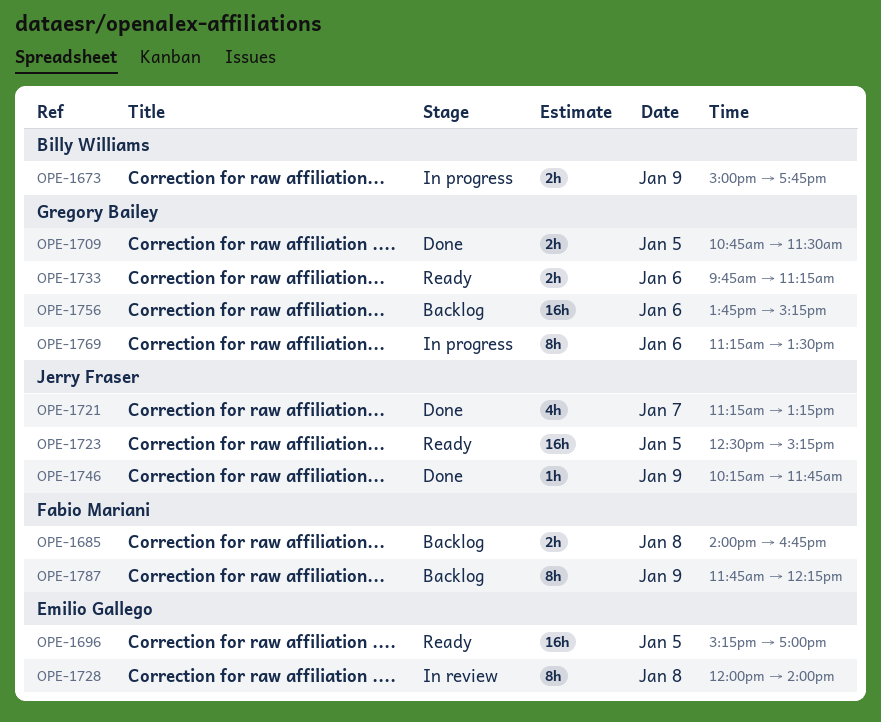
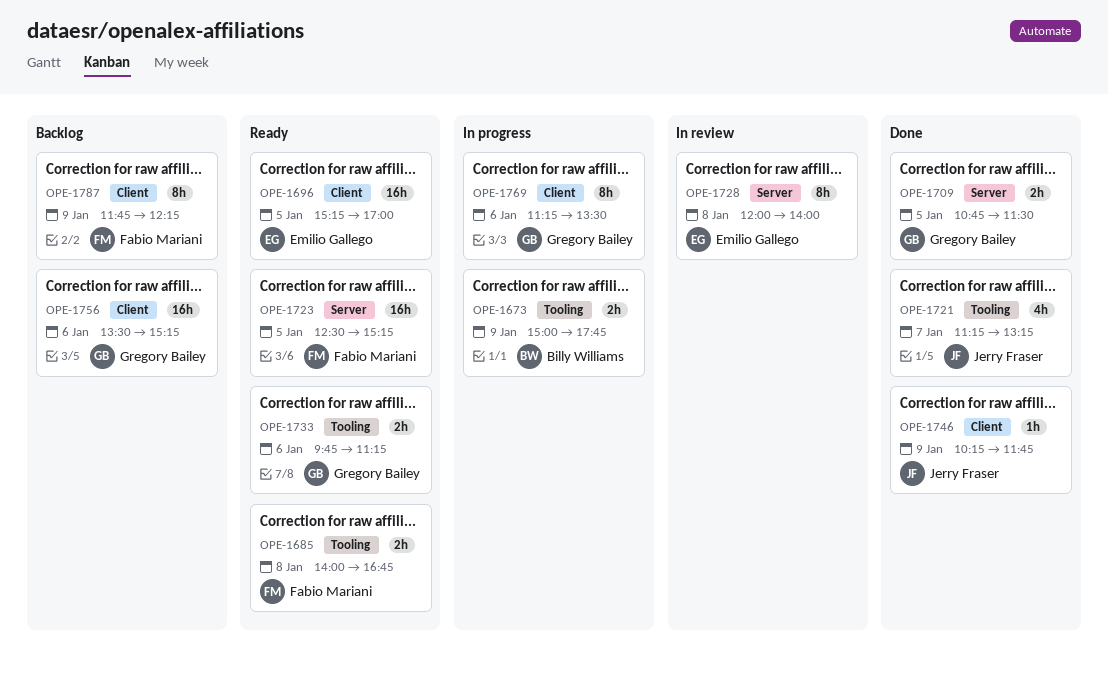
OPE-1685, status: Backlog -> Ready
OPE-1723, owner: Jerry Fraser -> Fabio Mariani
OPE-1756, begins: 13:45 -> 13:30

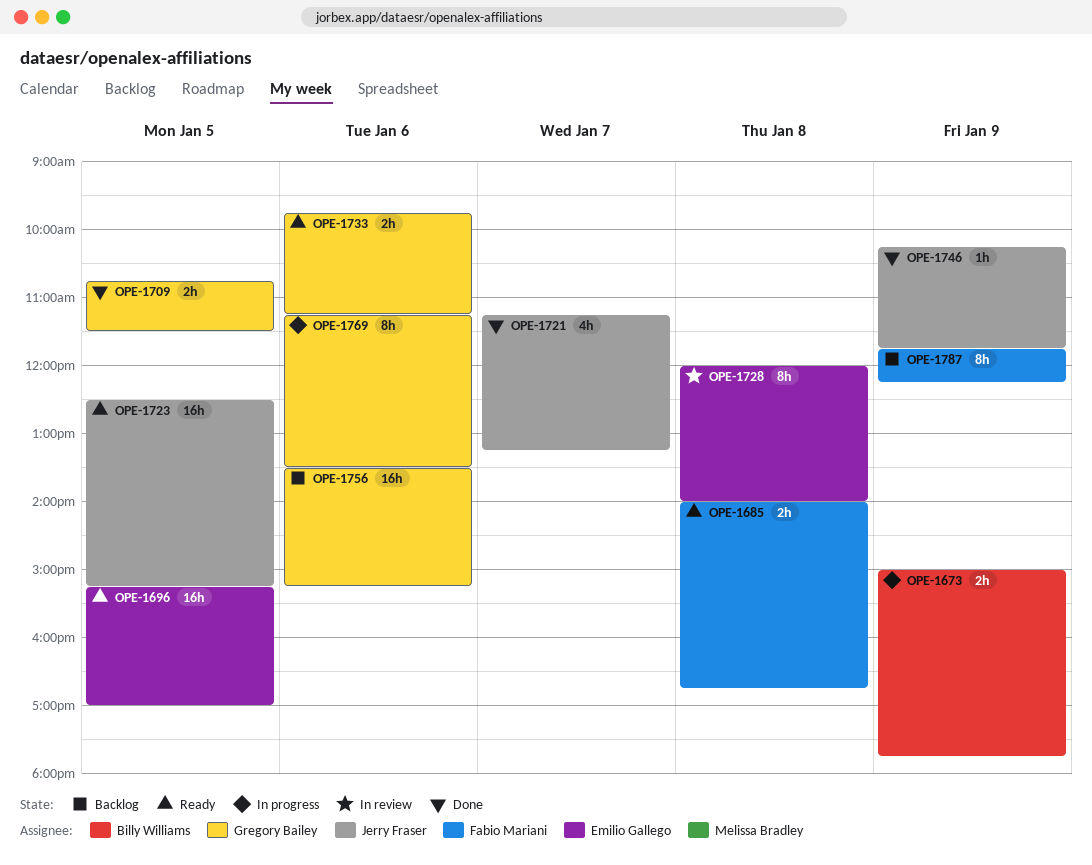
OPE-1723, owner: Fabio Mariani -> Jerry Fraser

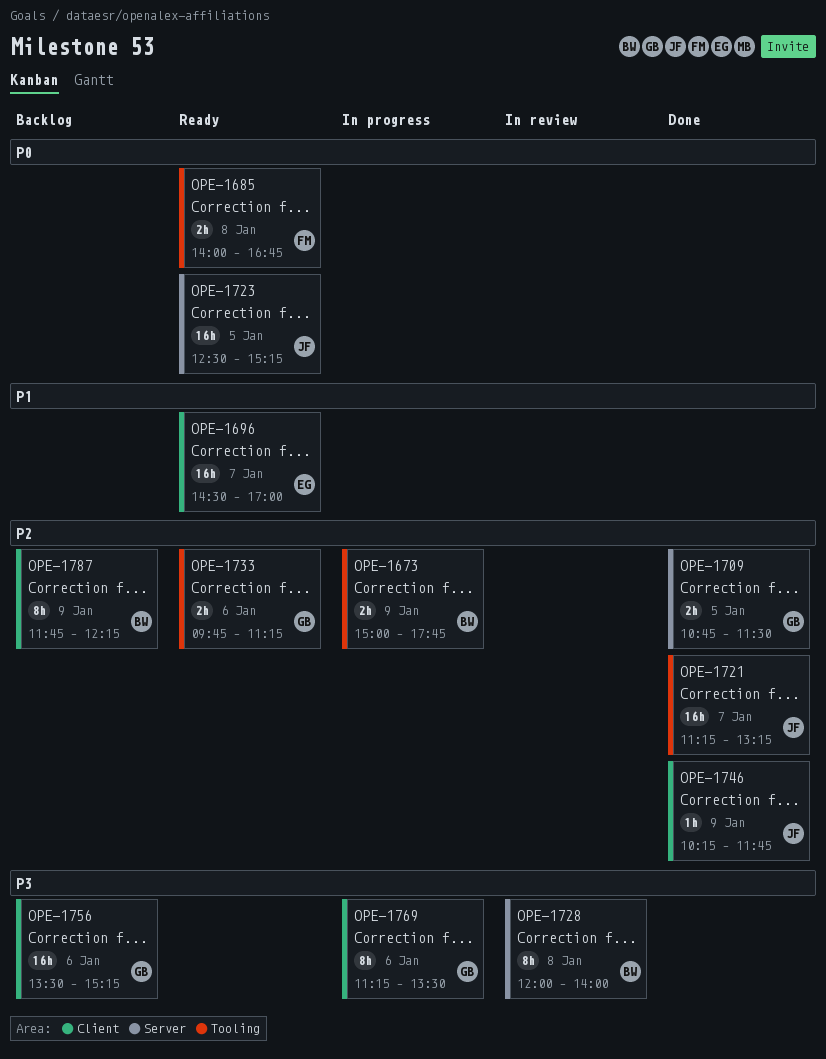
OPE-1696, day: Jan 5 -> Jan 7
OPE-1696, begins: 15:15 -> 14:30
OPE-1721, estimate: 4h -> 16h
OPE-1728, owner: Emilio Gallego -> Billy Williams
OPE-1787, owner: Fabio Mariani -> Billy Williams

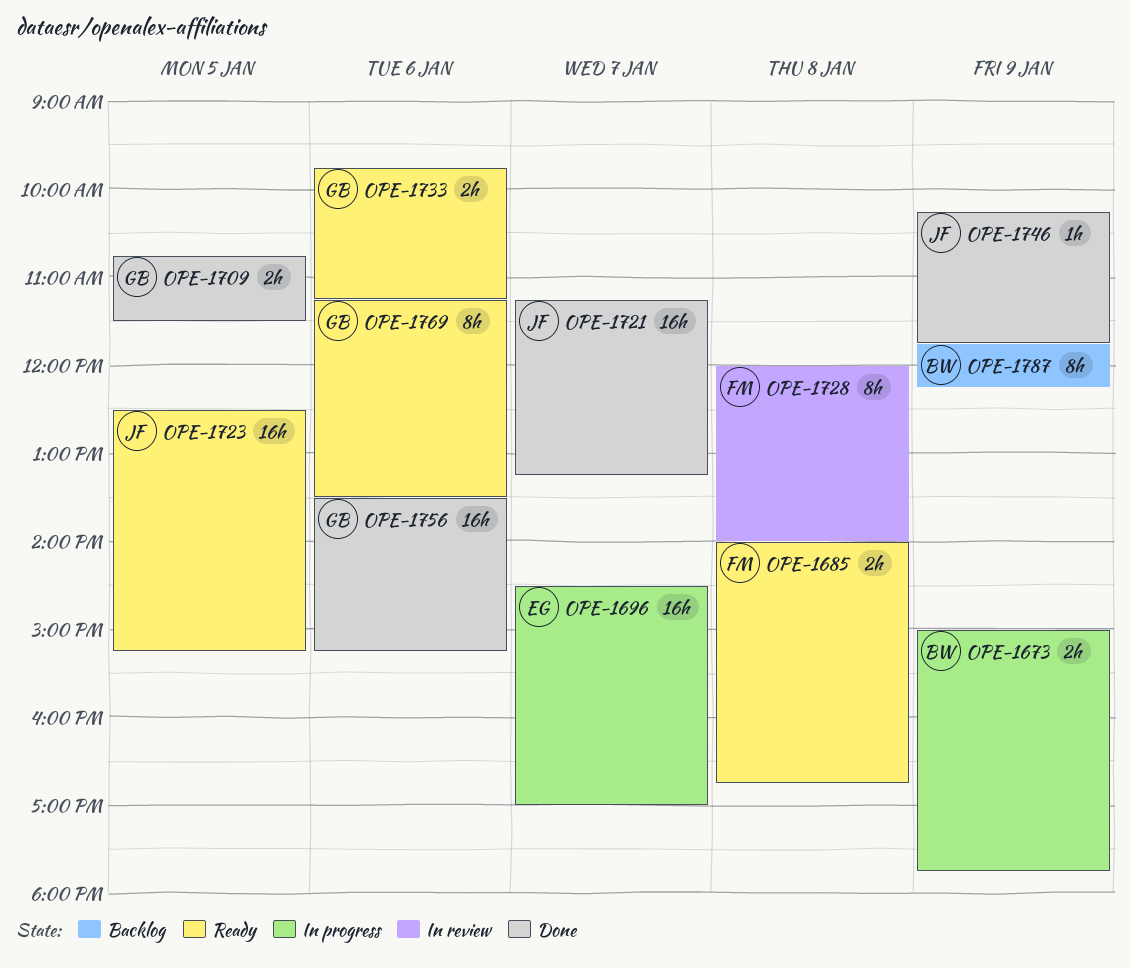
OPE-1696, status: Ready -> In progress
OPE-1728, owner: BW -> FM
OPE-1756, status: Backlog -> Done
OPE-1769, status: In progress -> Ready

